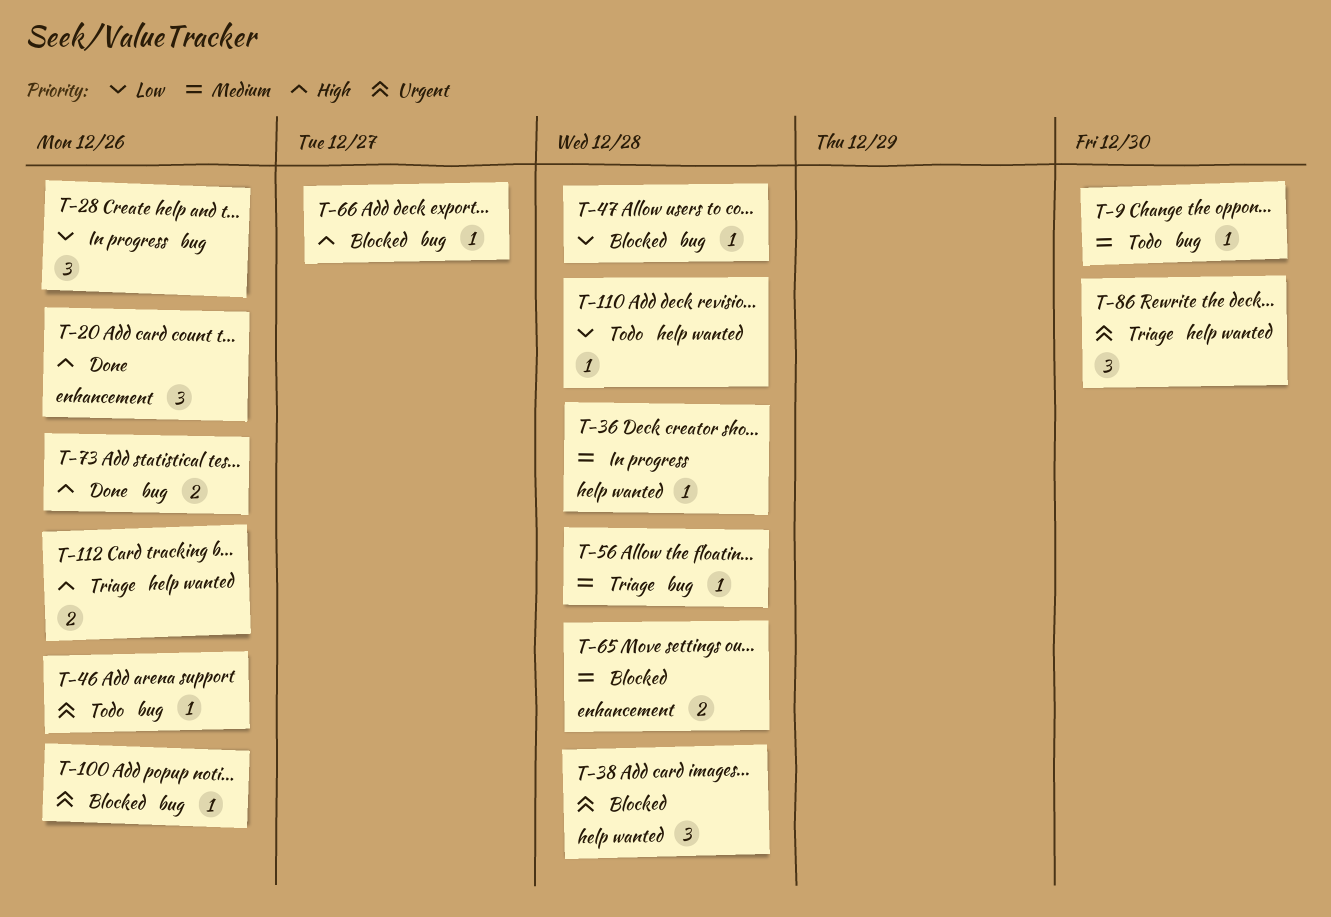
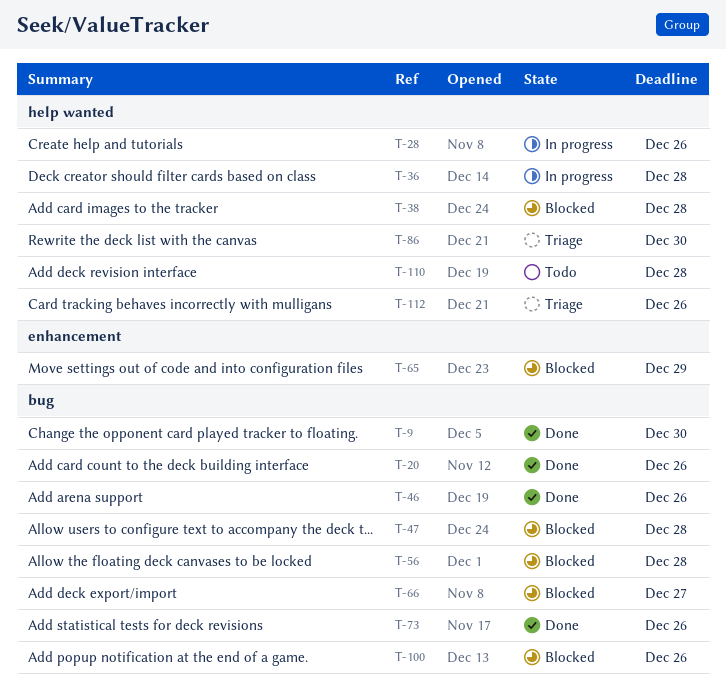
T-9, status: Todo -> Done
T-20, label: enhancement -> bug
T-28, label: bug -> help wanted
T-46, status: Todo -> Done
T-56, status: Triage -> Blocked
T-65, due: Dec 28 -> Dec 29

